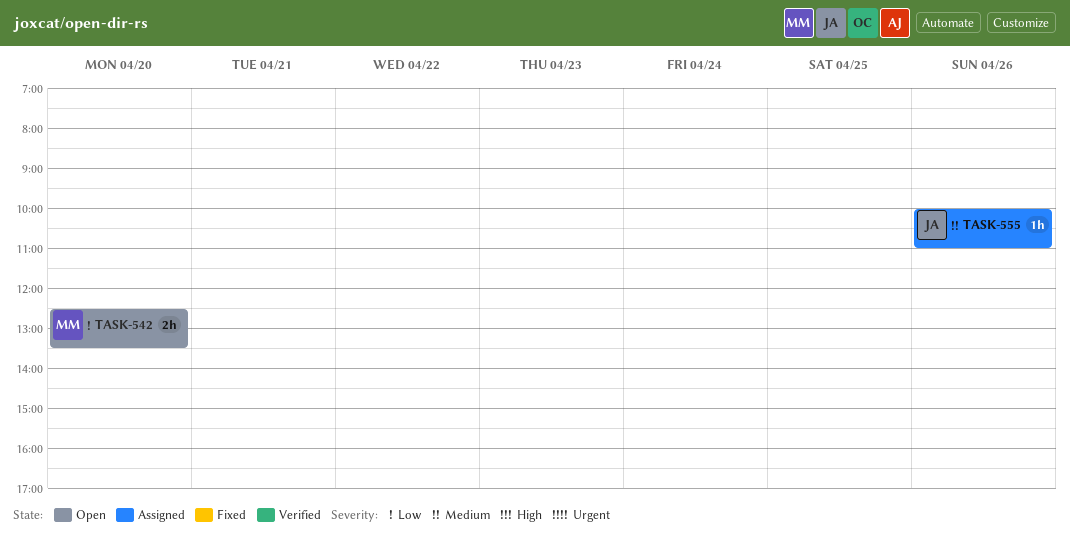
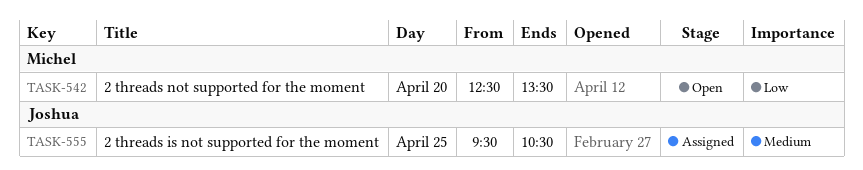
TASK-555, day: Apr 26 -> Apr 25
TASK-555, begins: 10:00 -> 09:30
TASK-555, ends: 11:00 -> 10:30

